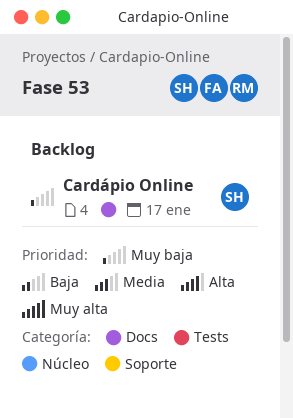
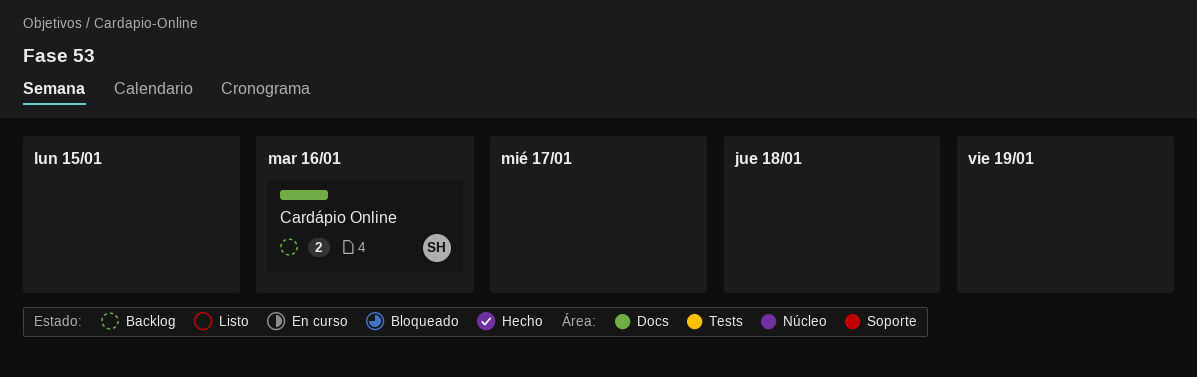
Cardápio Online, due: Jan 17 -> Jan 16

